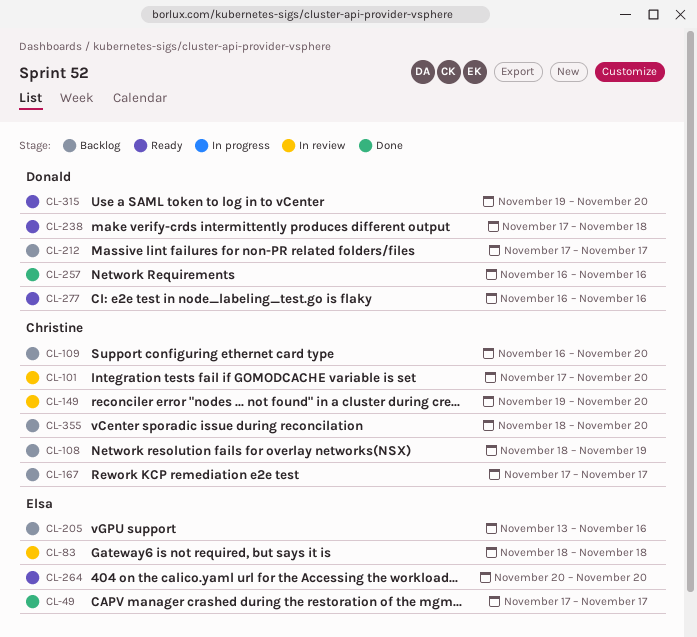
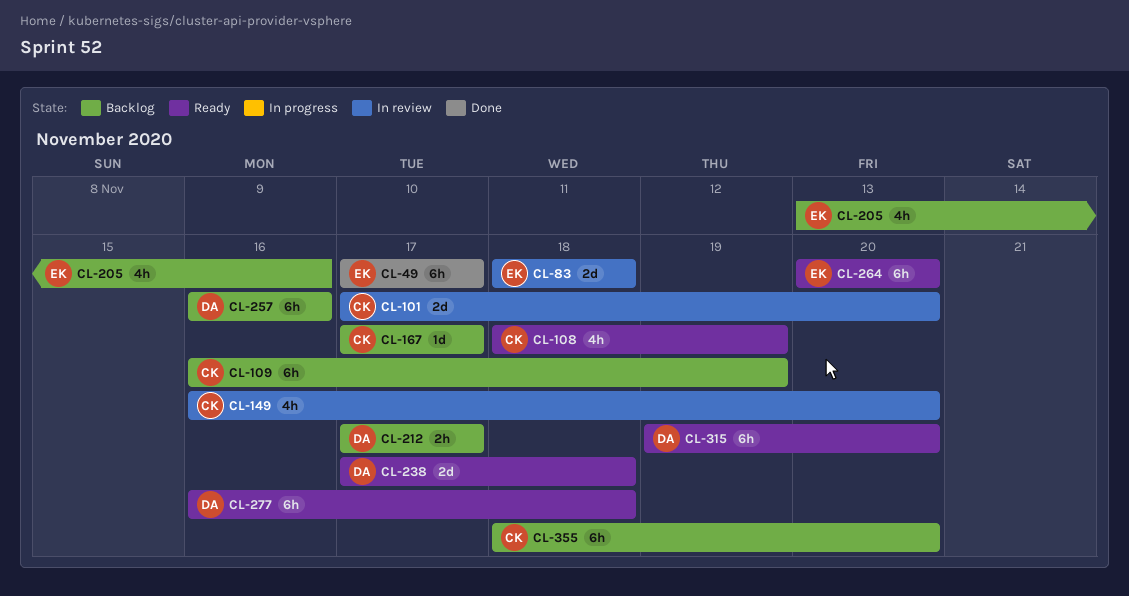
CL-108, status: Backlog -> Ready
CL-109, due: Nov 20 -> Nov 19
CL-149, start: Nov 19 -> Nov 16
CL-257, status: Done -> Backlog
CL-277, due: Nov 16 -> Nov 18

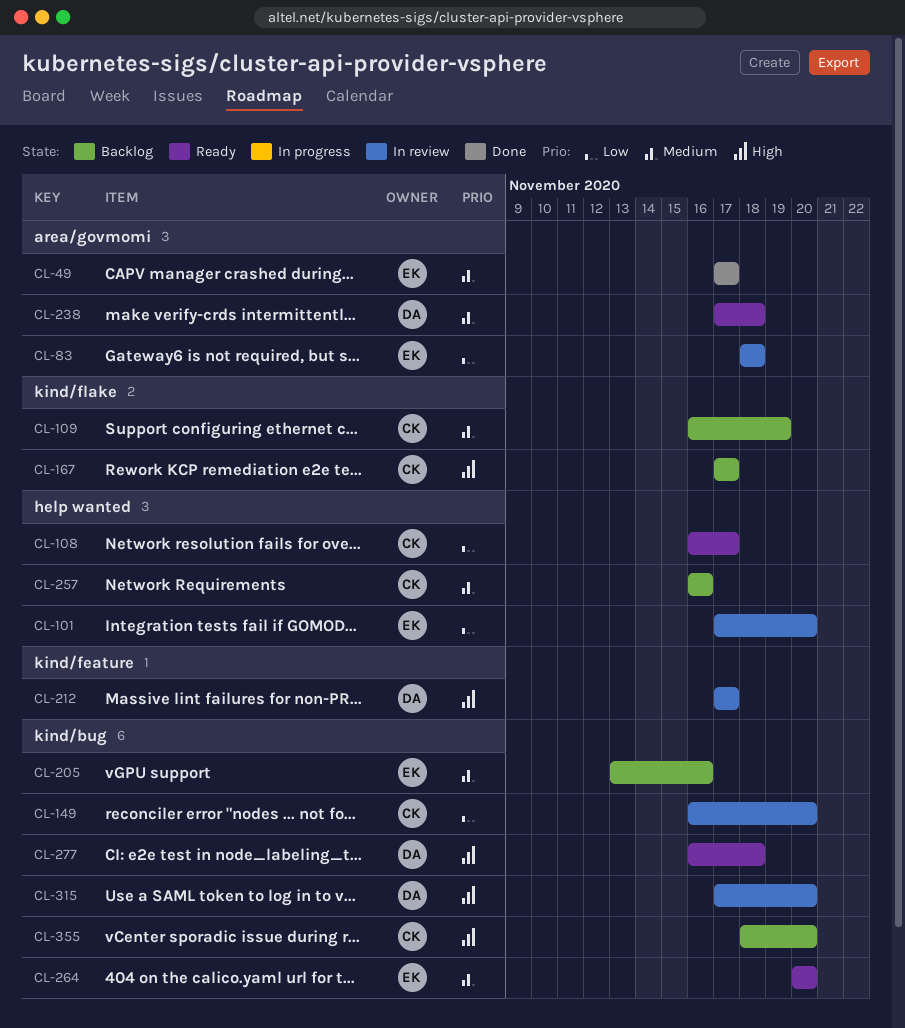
CL-101, owner: CK -> EK
CL-108, start: Nov 18 -> Nov 16
CL-108, due: Nov 19 -> Nov 17
CL-212, status: Backlog -> In review
CL-257, owner: DA -> CK
CL-315, status: Ready -> In review
CL-315, start: Nov 19 -> Nov 17

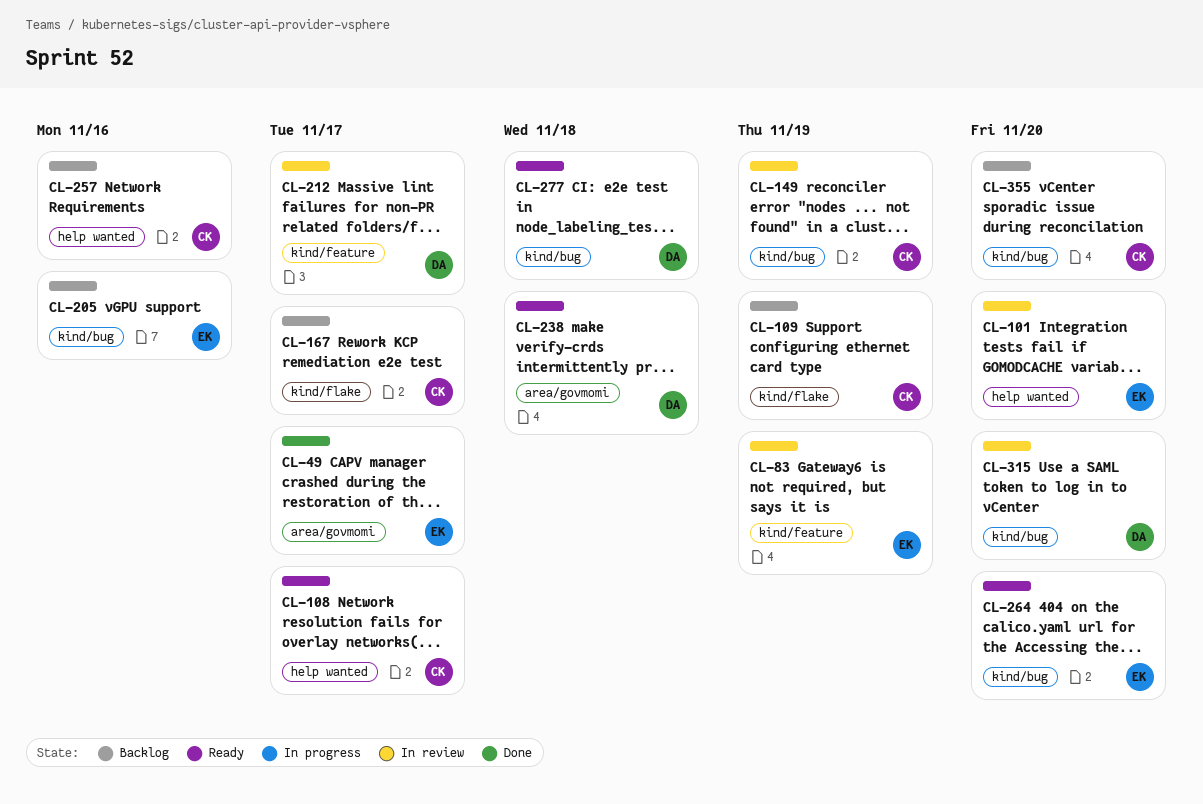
CL-83, label: area/govmomi -> kind/feature
CL-83, due: Nov 18 -> Nov 19
CL-149, due: Nov 20 -> Nov 19

